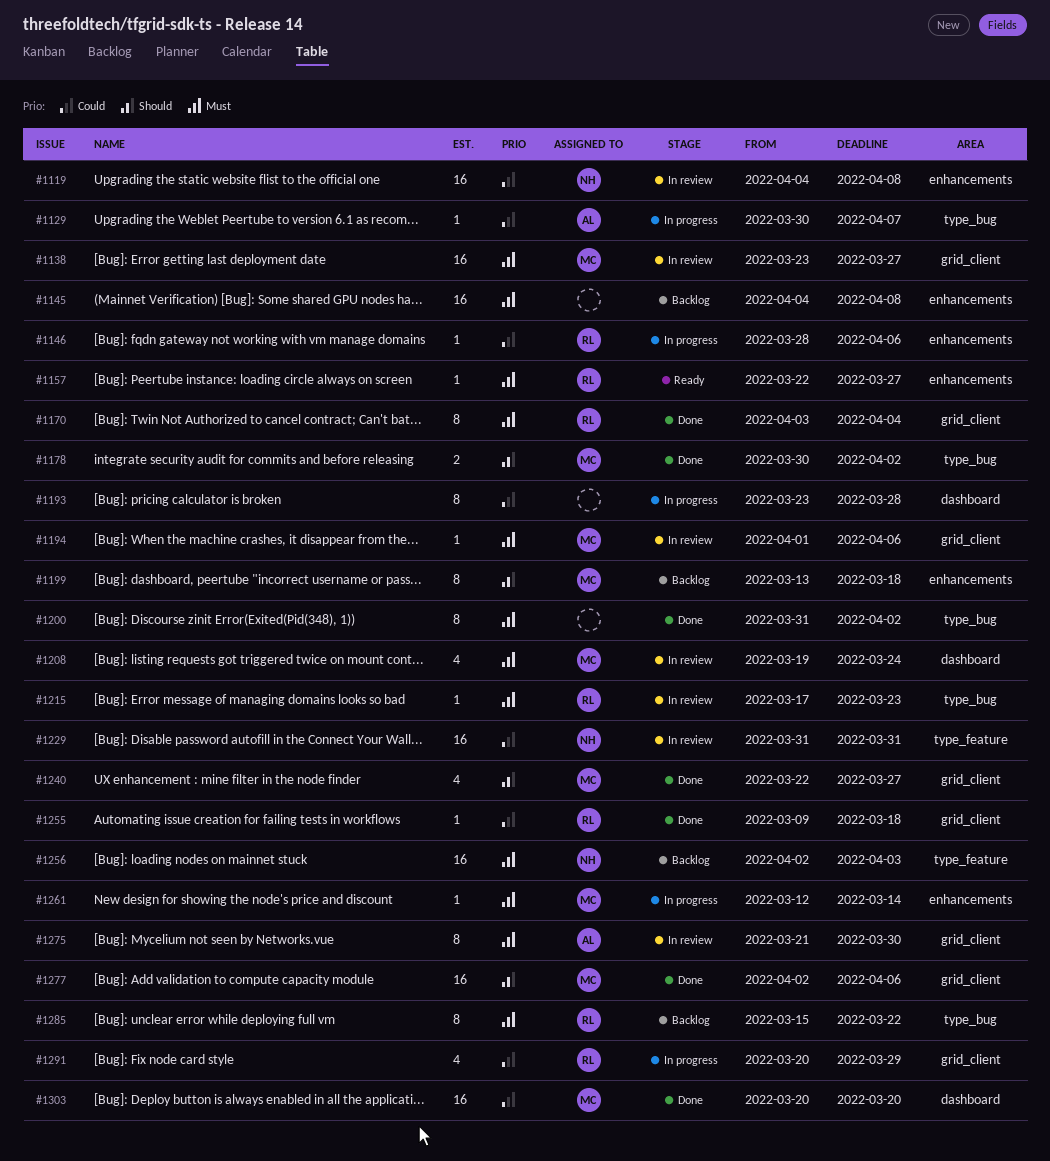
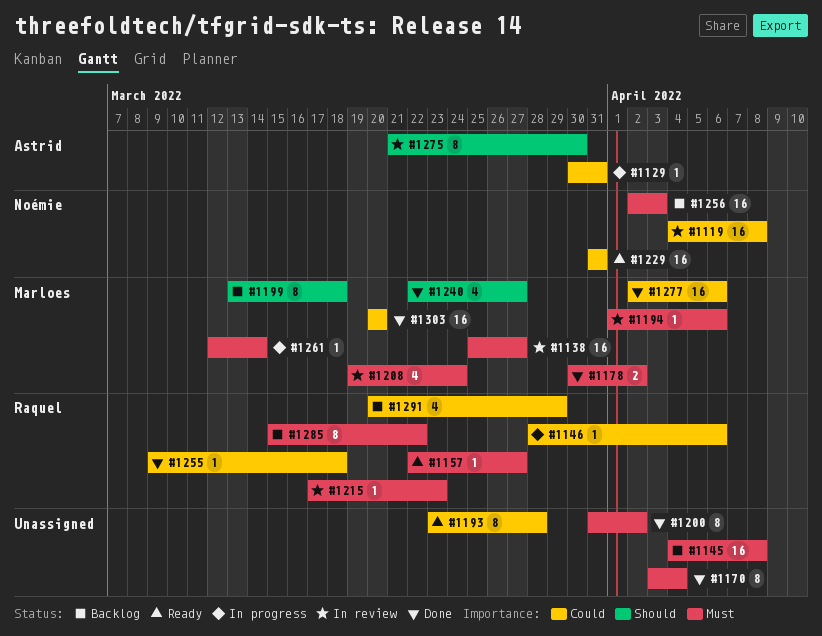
#1129, due: Apr 7 -> Mar 31
#1138, start: Mar 23 -> Mar 25
#1170, owner: Raquel -> none
#1178, priority: Should -> Must
#1193, status: In progress -> Ready
#1229, status: In review -> Ready
#1275, priority: Must -> Should
#1277, priority: Should -> Could
#1291, status: In progress -> Backlog

